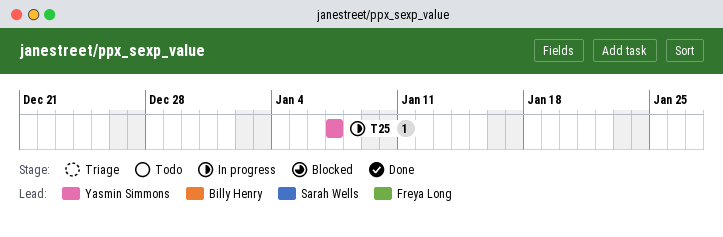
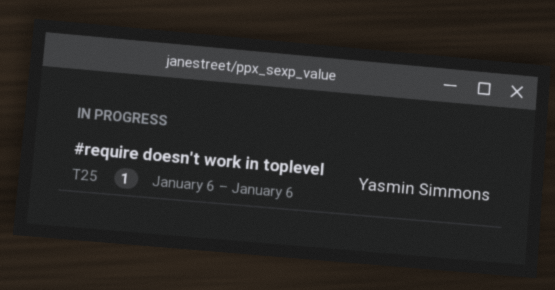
T25, start: Jan 7 -> Jan 6
T25, due: Jan 7 -> Jan 6

